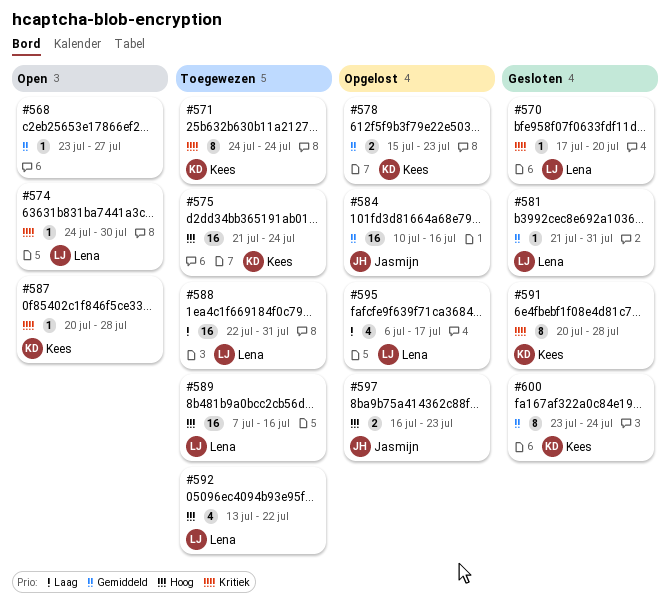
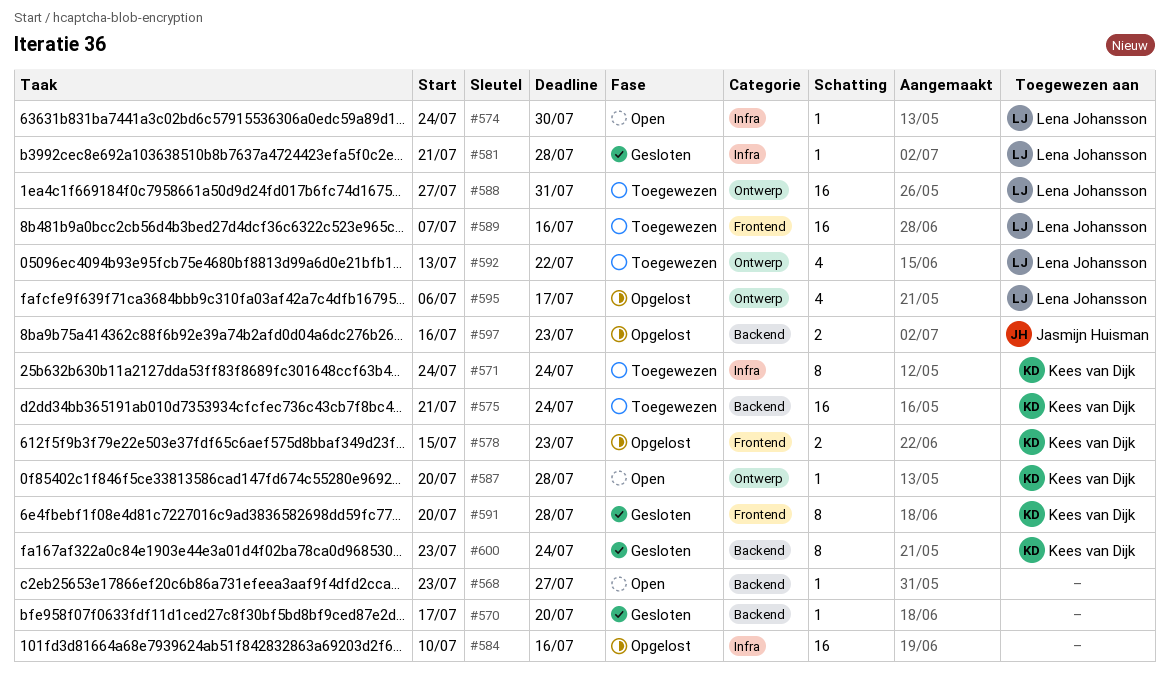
#570, owner: Lena Johansson -> none
#581, due: Jul 31 -> Jul 28
#584, owner: Jasmijn Huisman -> none
#588, start: Jul 22 -> Jul 27

